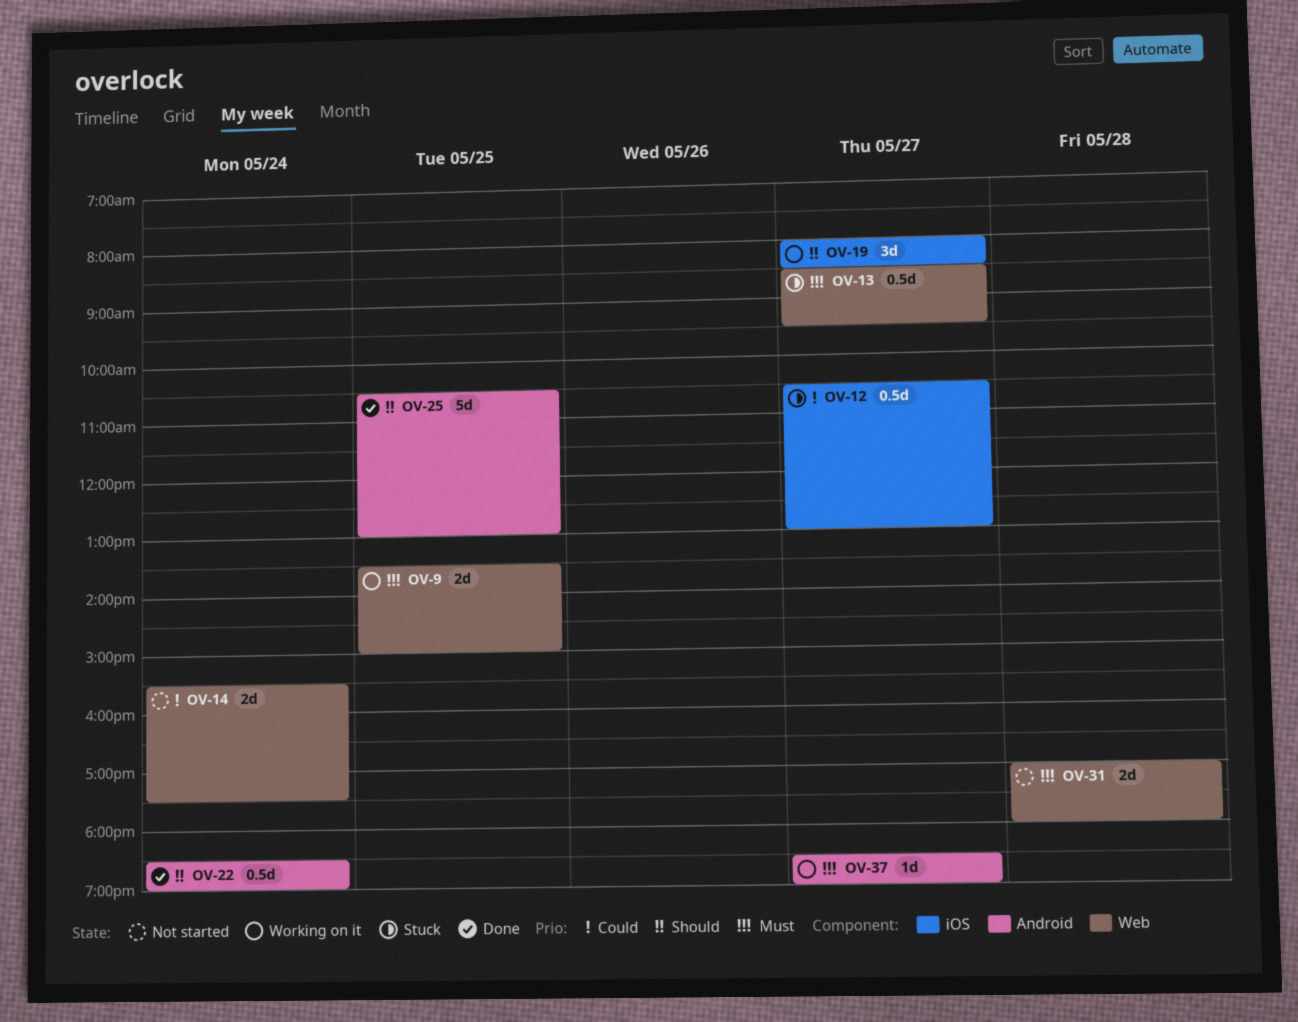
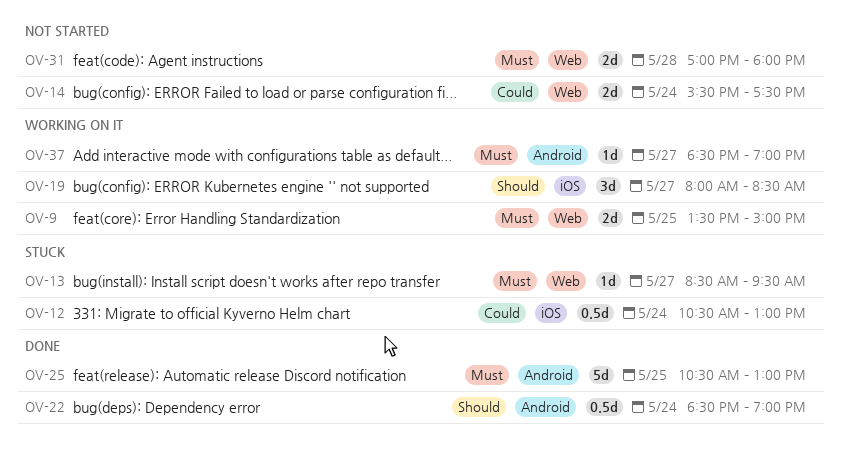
OV-12, day: May 27 -> May 24
OV-13, estimate: 0.5d -> 1d
OV-25, priority: Should -> Must

